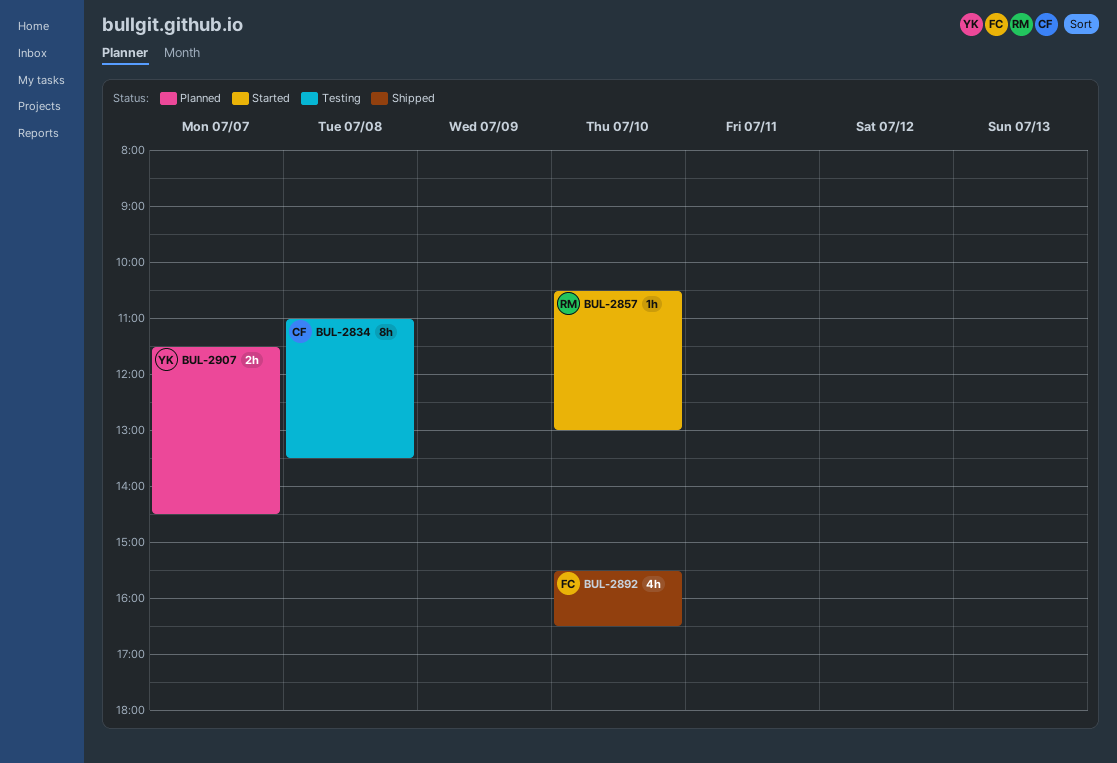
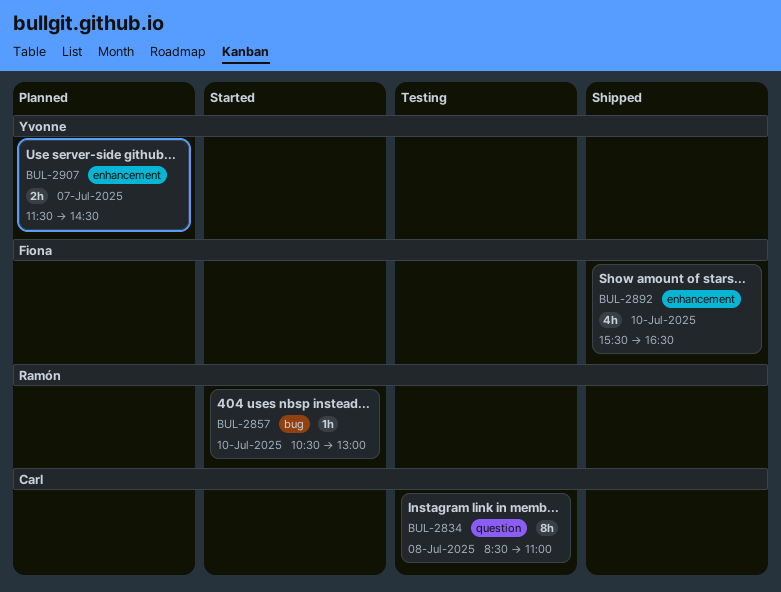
BUL-2834, begins: 11:00 -> 08:30
BUL-2834, ends: 13:30 -> 11:00

